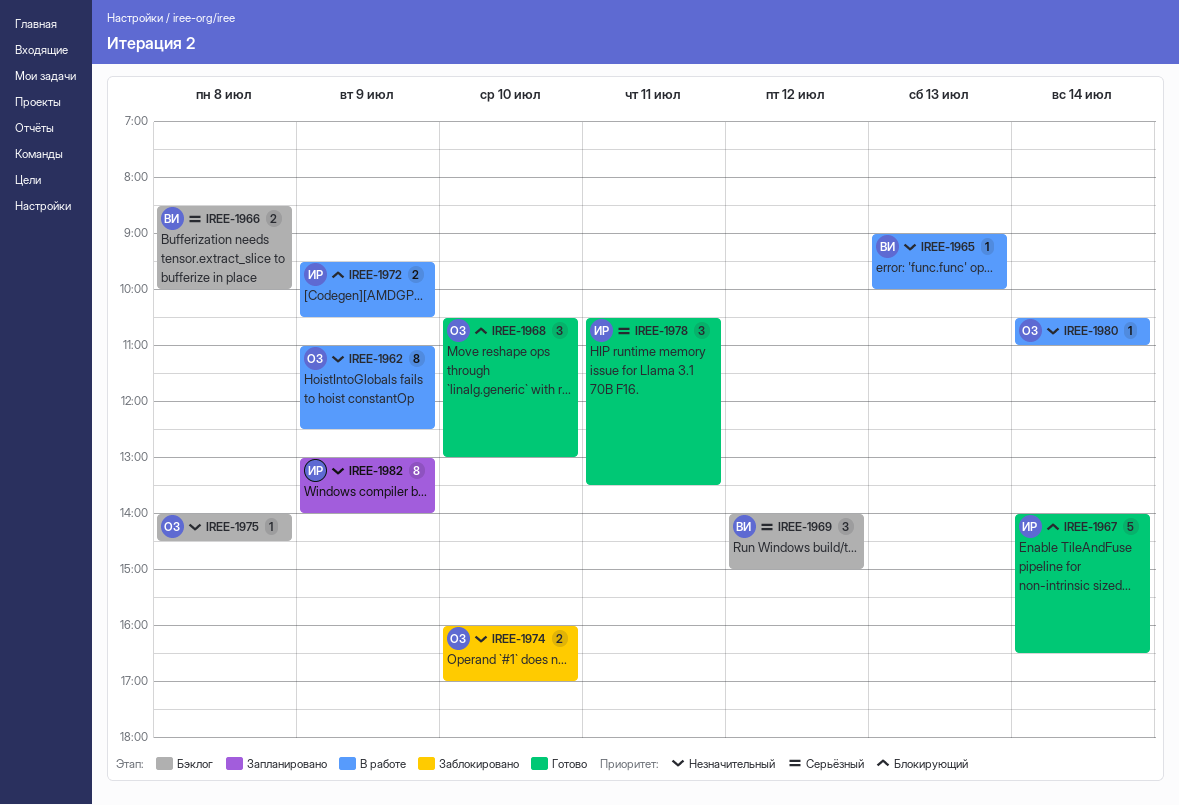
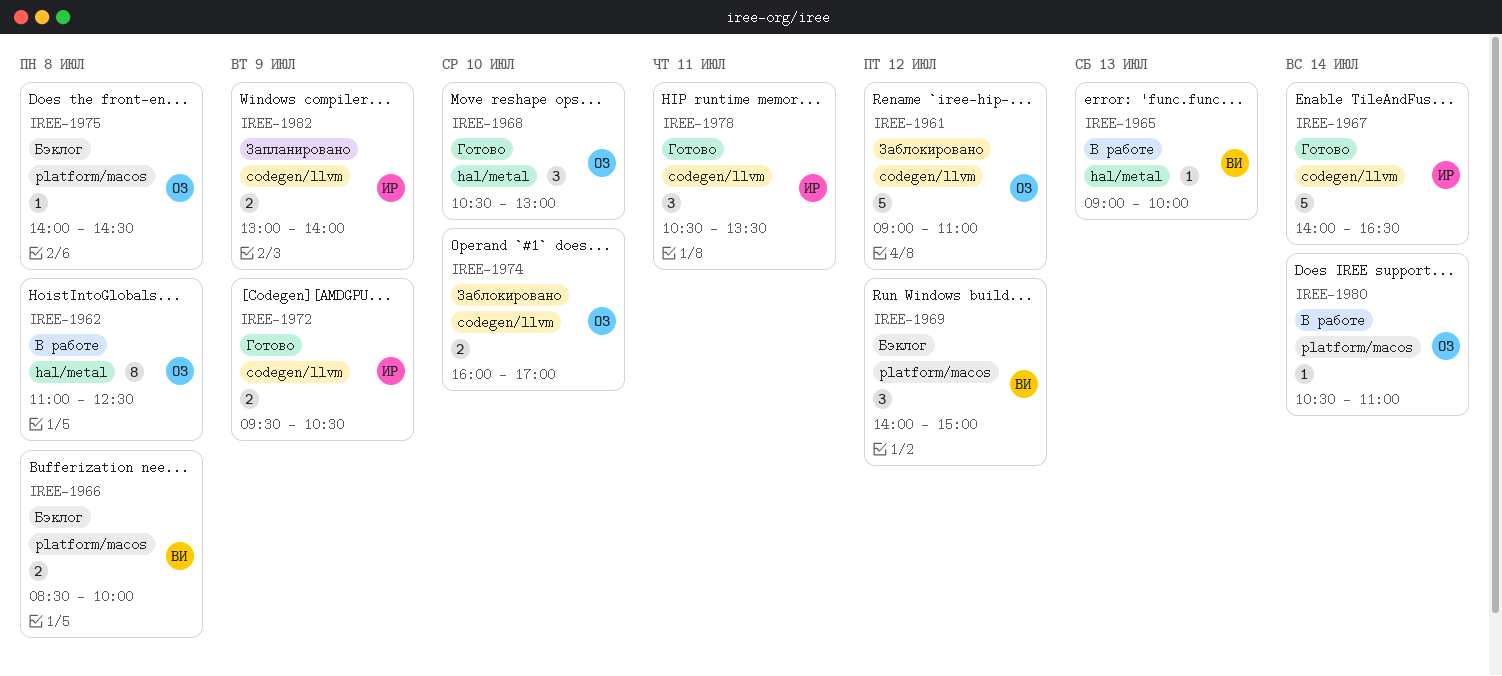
IREE-1961: none -> present
IREE-1962, day: Jul 9 -> Jul 8
IREE-1972, status: В работе -> Готово
IREE-1982, estimate: 8 -> 2

